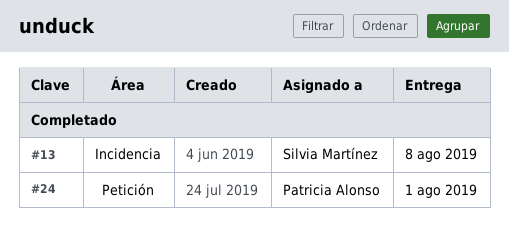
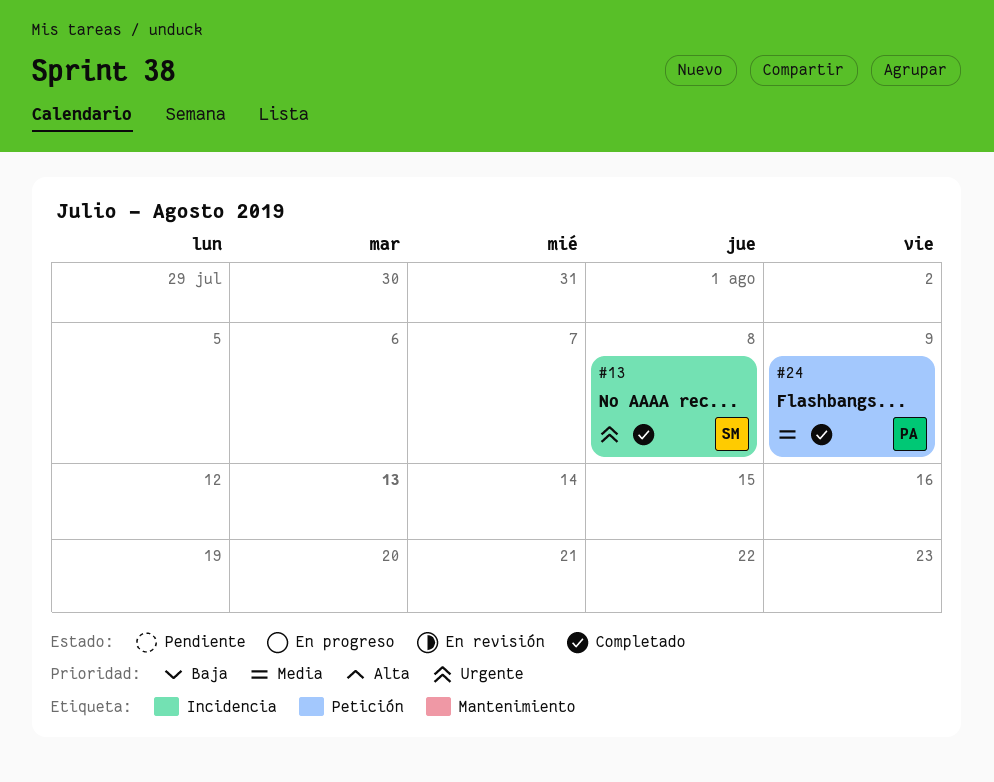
#24, due: Aug 1 -> Aug 9

